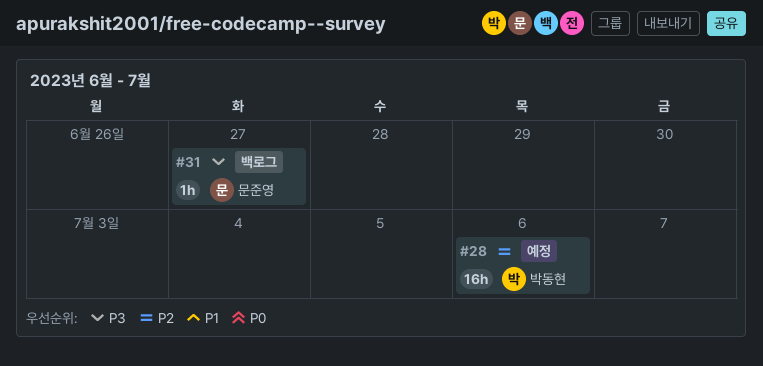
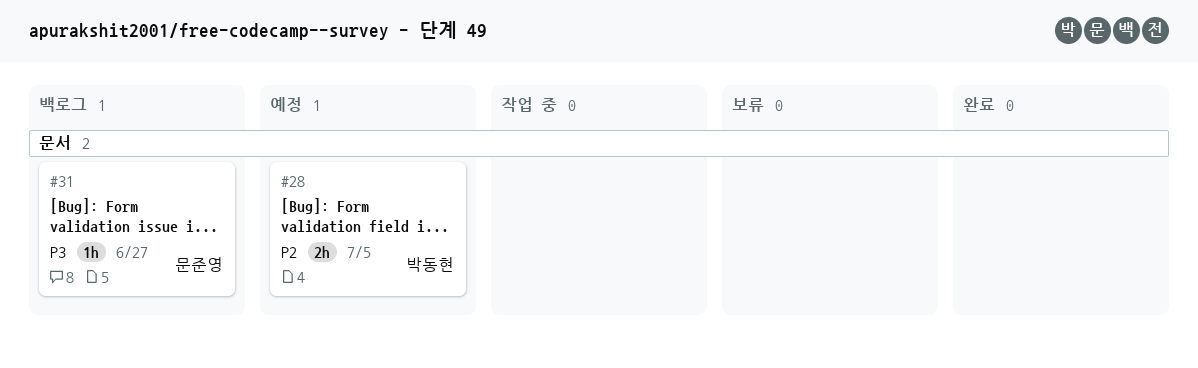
#28, estimate: 16h -> 2h
#28, due: Jul 6 -> Jul 5

